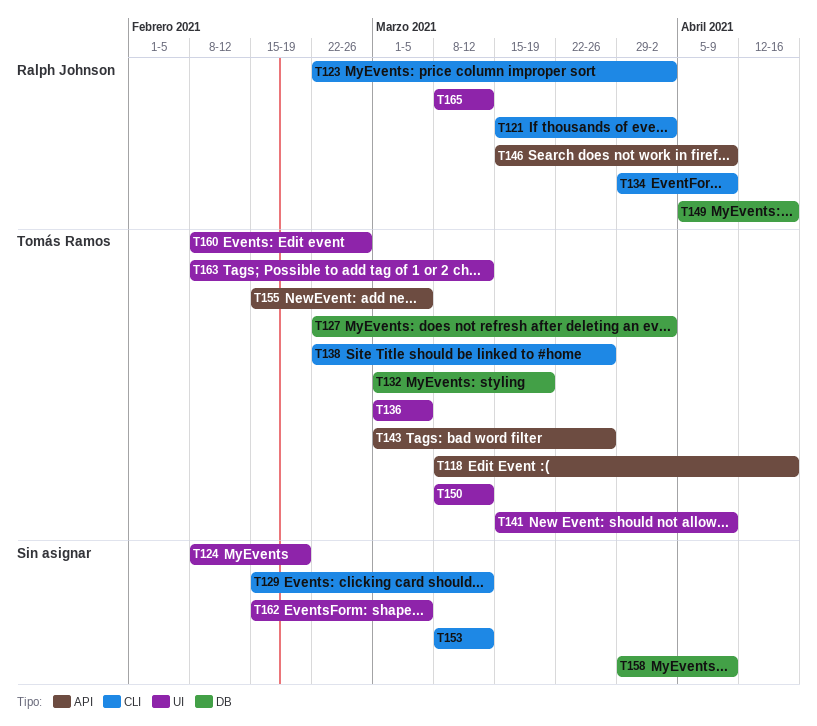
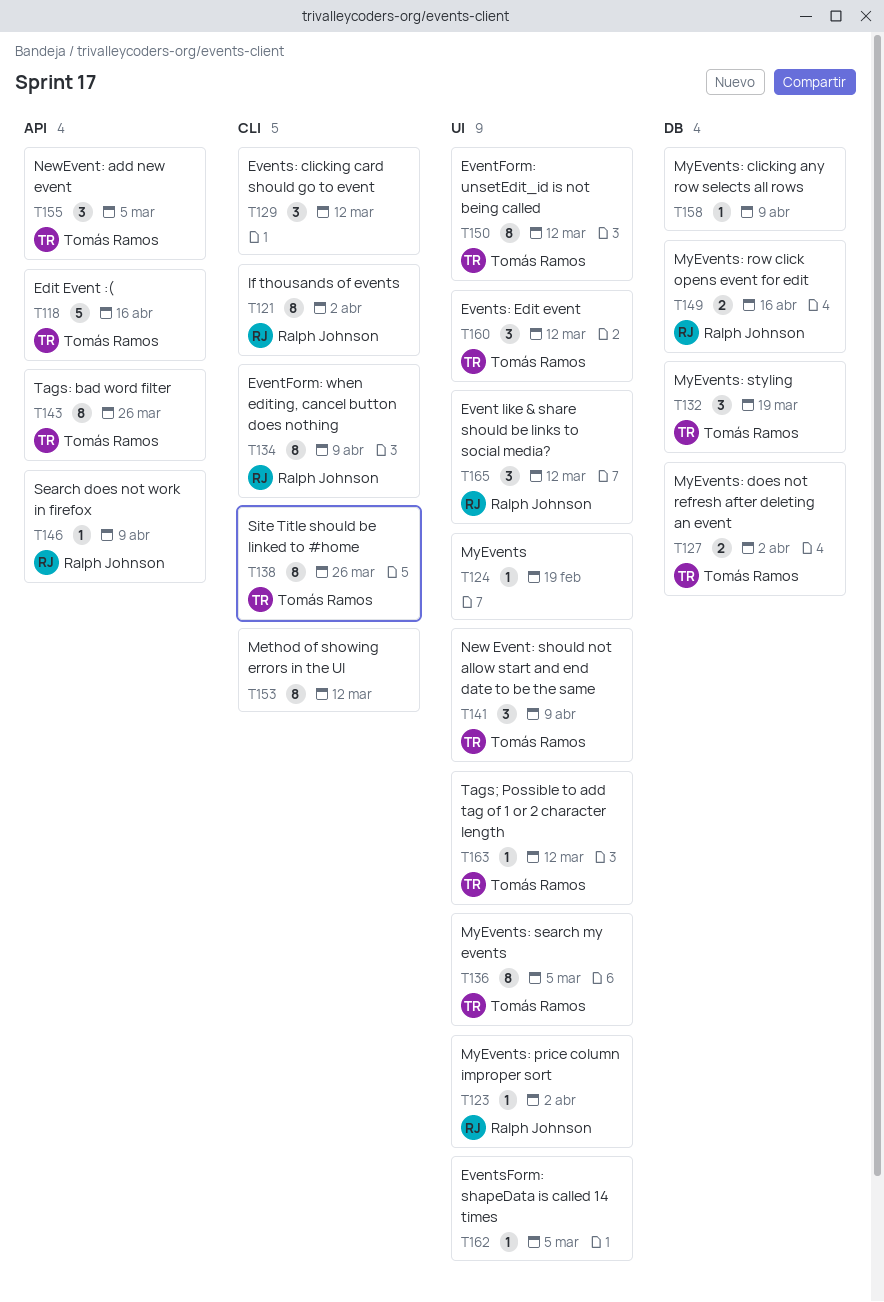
T123, label: CLI -> UI
T160, due: Feb 26 -> Mar 12

